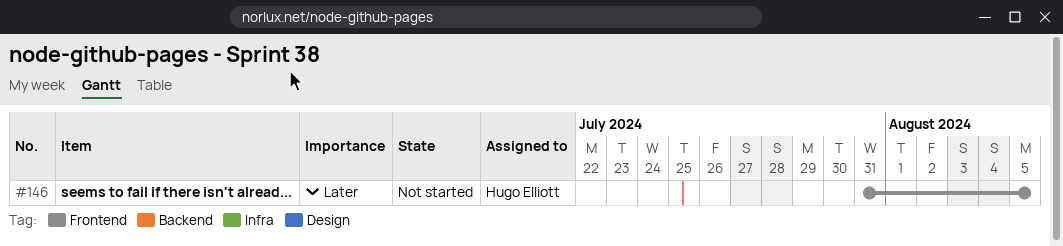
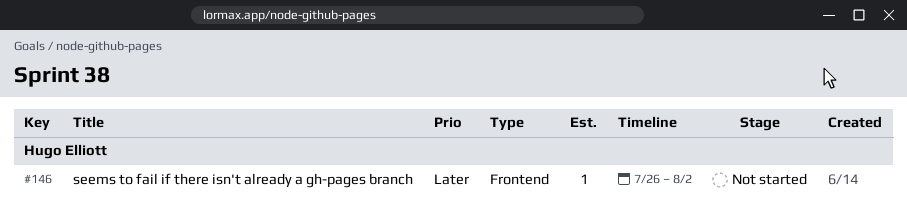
#146, start: Jul 31 -> Jul 26
#146, due: Aug 5 -> Aug 2

